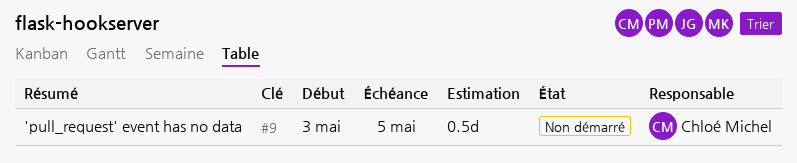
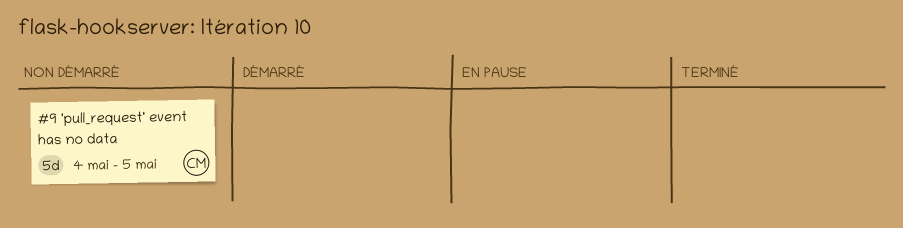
#9, estimate: 0.5d -> 5d
#9, start: May 3 -> May 4

